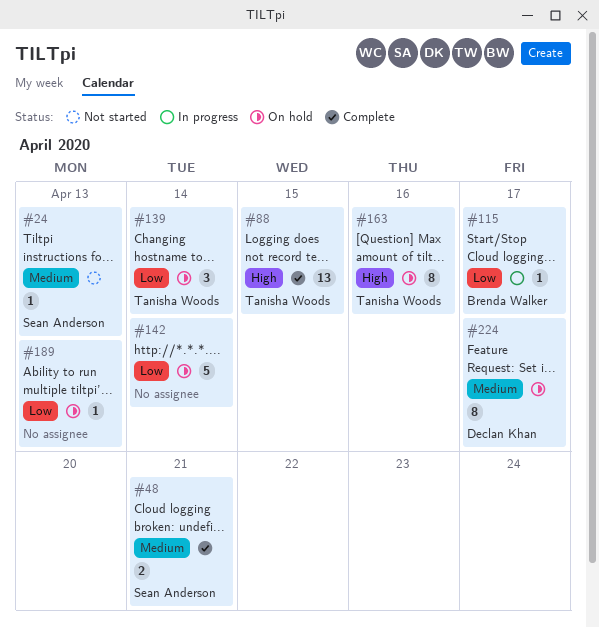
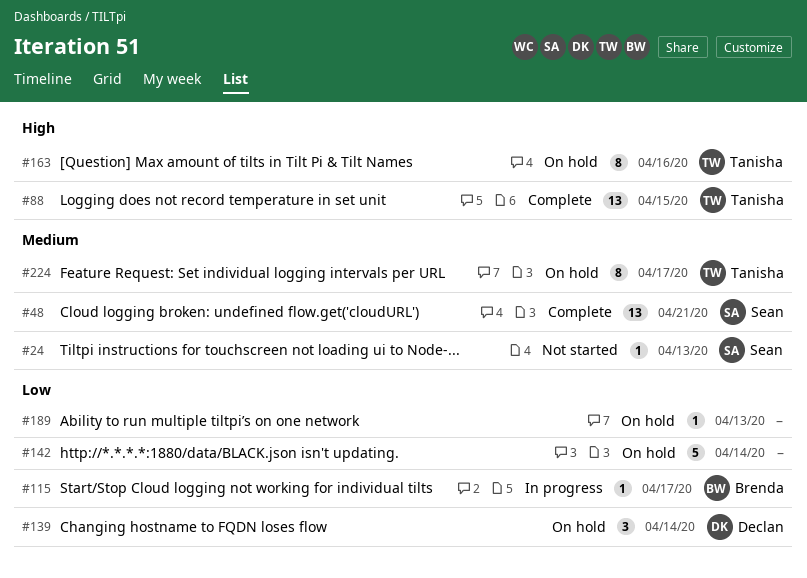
#48, estimate: 2 -> 13
#139, owner: Tanisha Woods -> Declan Khan
#224, owner: Declan Khan -> Tanisha Woods

